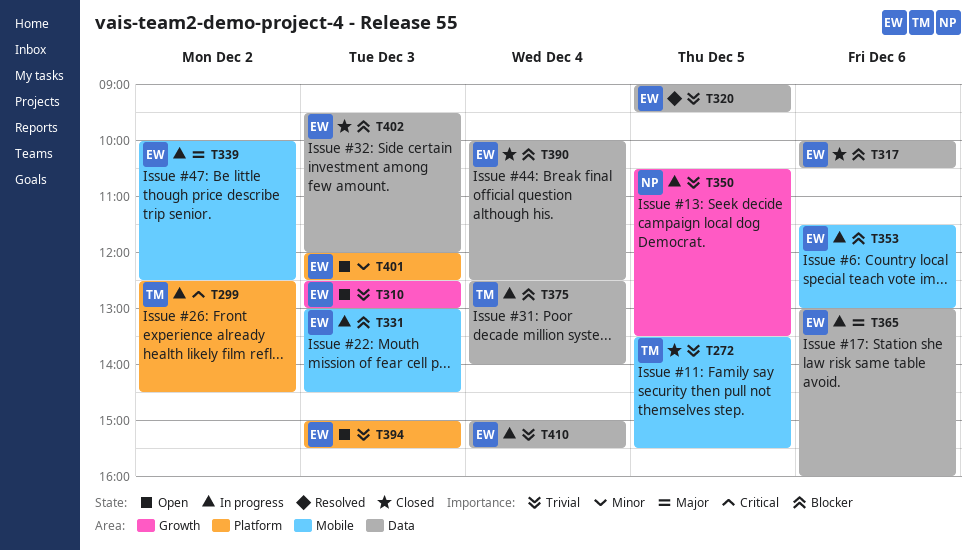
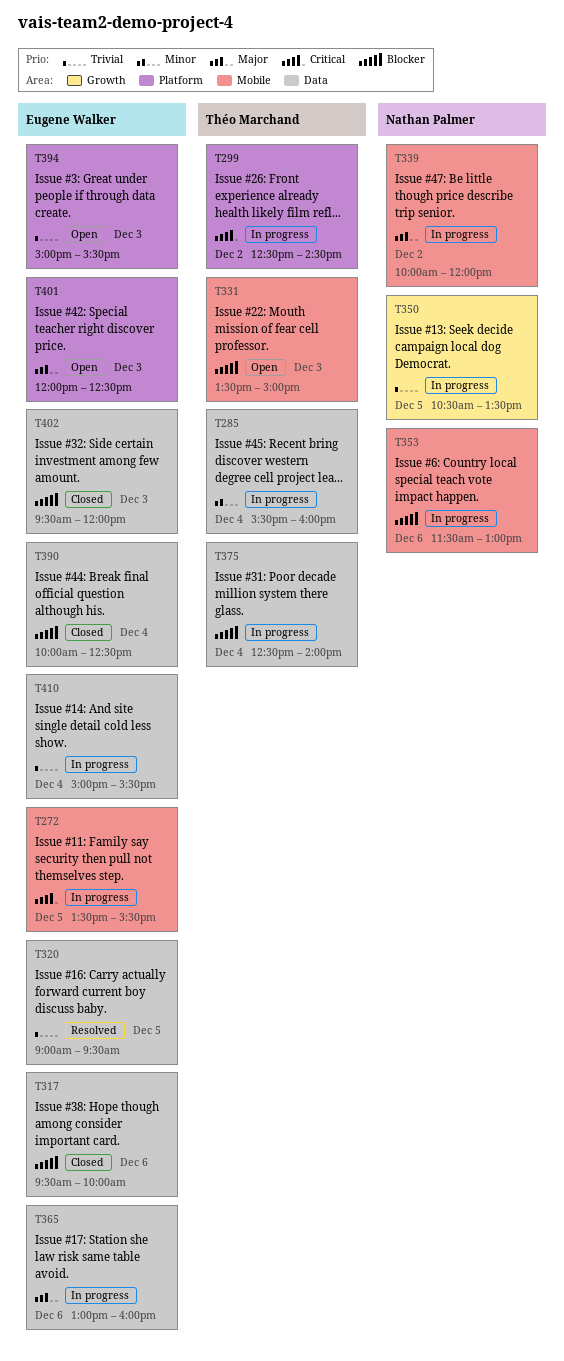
T272, status: Closed -> In progress
T272, owner: Théo Marchand -> Eugene Walker
T272, priority: Trivial -> Critical
T285: none -> present
T310: present -> none
T317, begins: 10:00 -> 09:30
T317, ends: 10:30 -> 10:00
T331, status: In progress -> Open
T331, owner: Eugene Walker -> Théo Marchand
T331, begins: 13:00 -> 13:30
T331, ends: 14:30 -> 15:00
T339, owner: Eugene Walker -> Nathan Palmer
T339, ends: 12:30 -> 12:00
T353, owner: Eugene Walker -> Nathan Palmer
T401, priority: Minor -> Major

